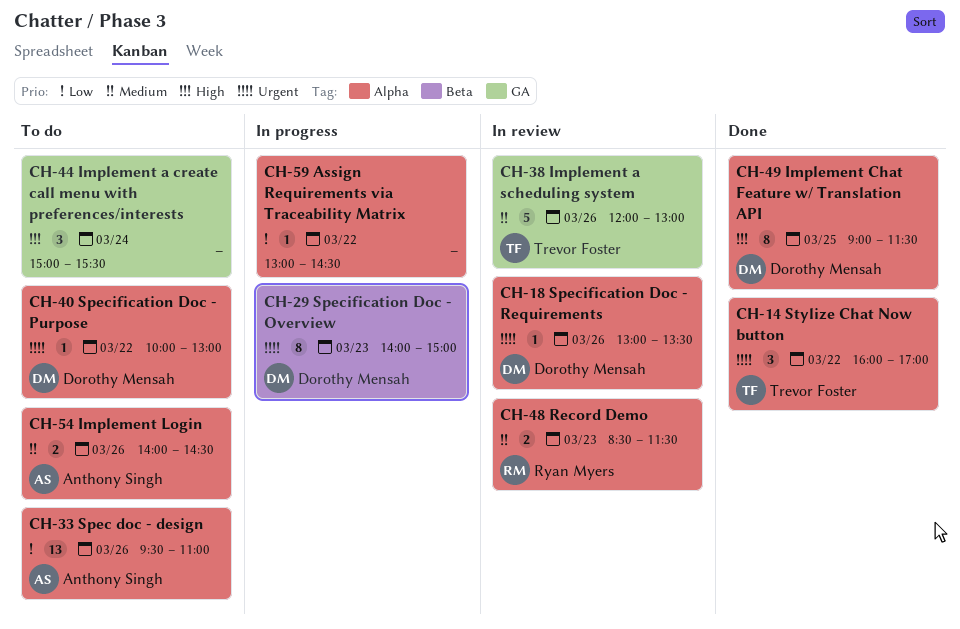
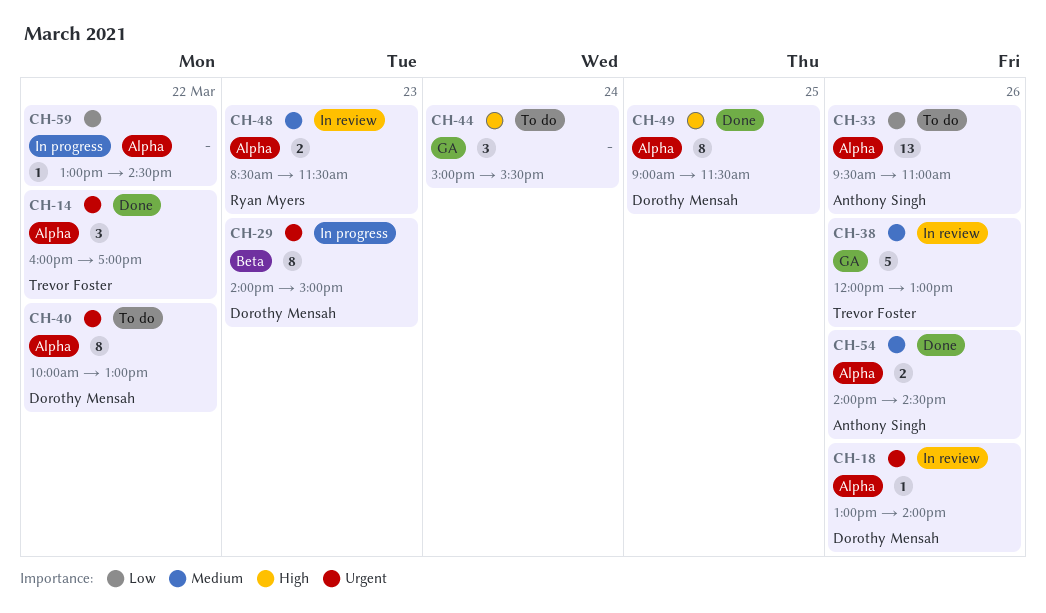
CH-18, ends: 13:30 -> 14:00
CH-40, estimate: 1 -> 8
CH-54, status: To do -> Done

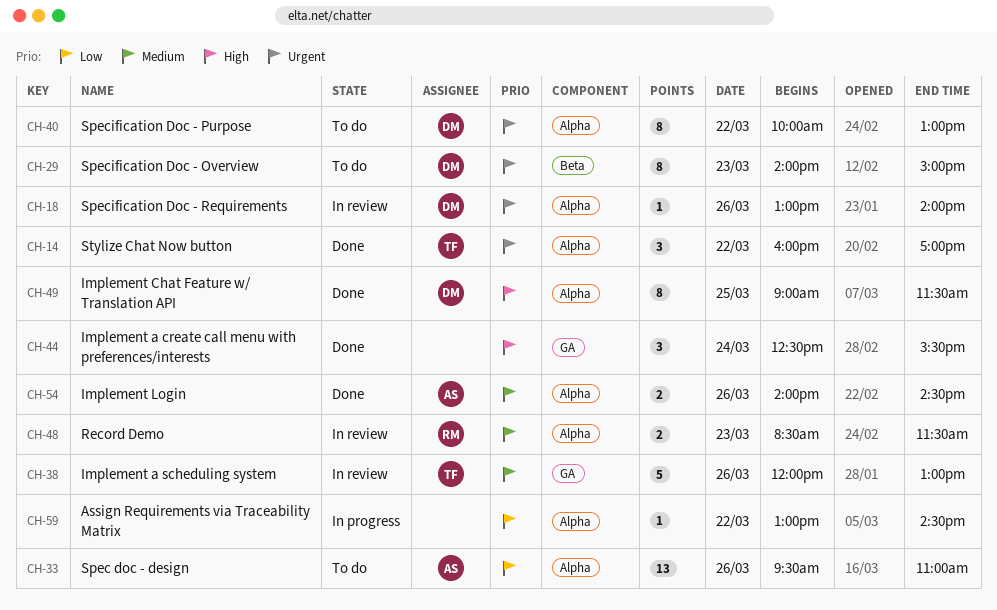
CH-29, status: In progress -> To do
CH-44, status: To do -> Done
CH-44, begins: 15:00 -> 12:30

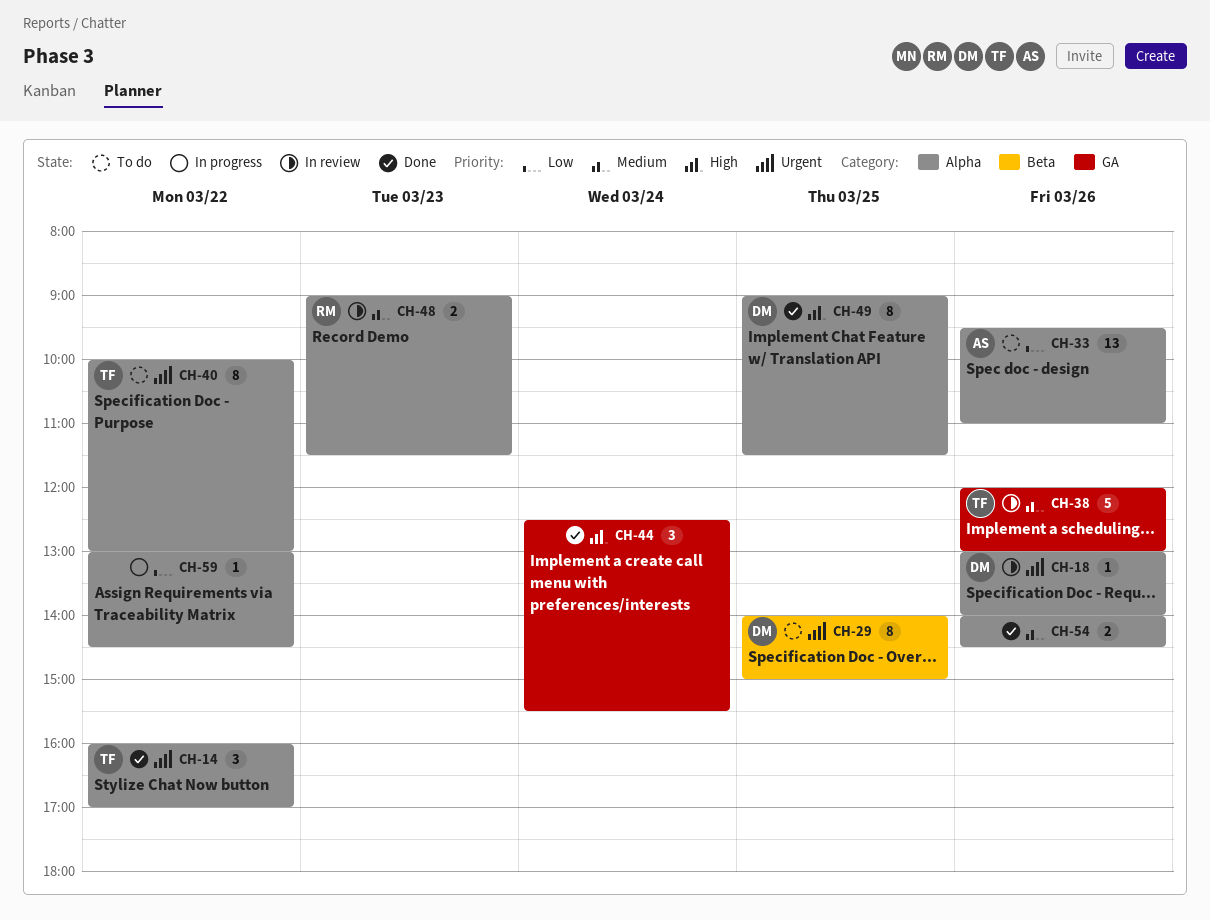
CH-29, day: Mar 23 -> Mar 25
CH-40, owner: DM -> TF
CH-48, begins: 08:30 -> 09:00
CH-54, owner: AS -> none

